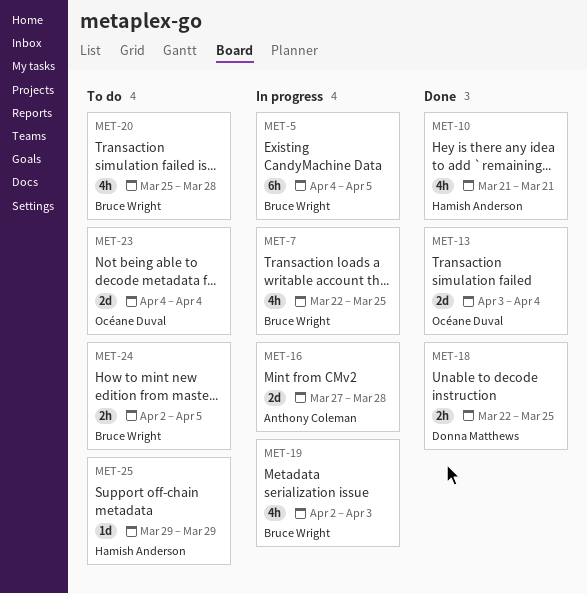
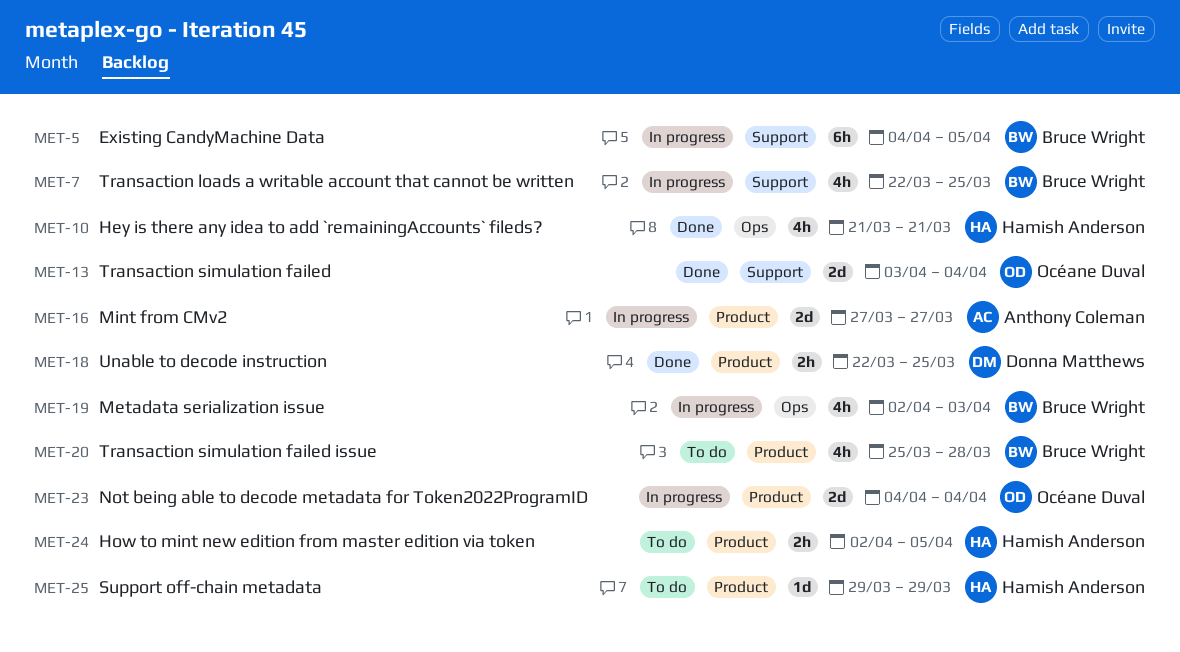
MET-16, due: Mar 28 -> Mar 27
MET-23, status: To do -> In progress
MET-24, owner: Bruce Wright -> Hamish Anderson

